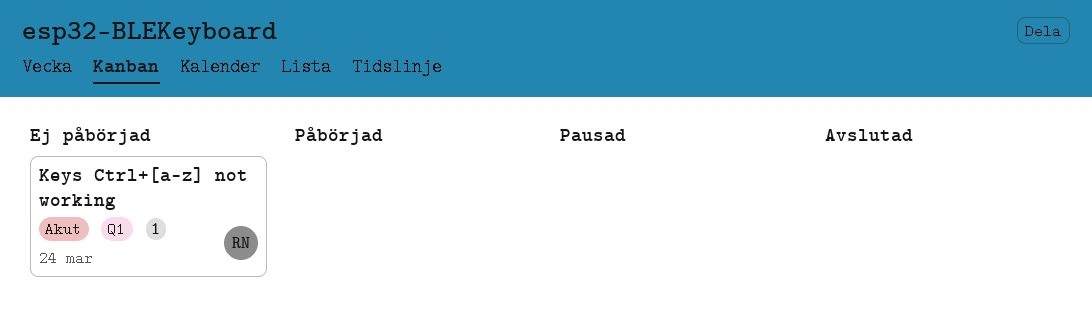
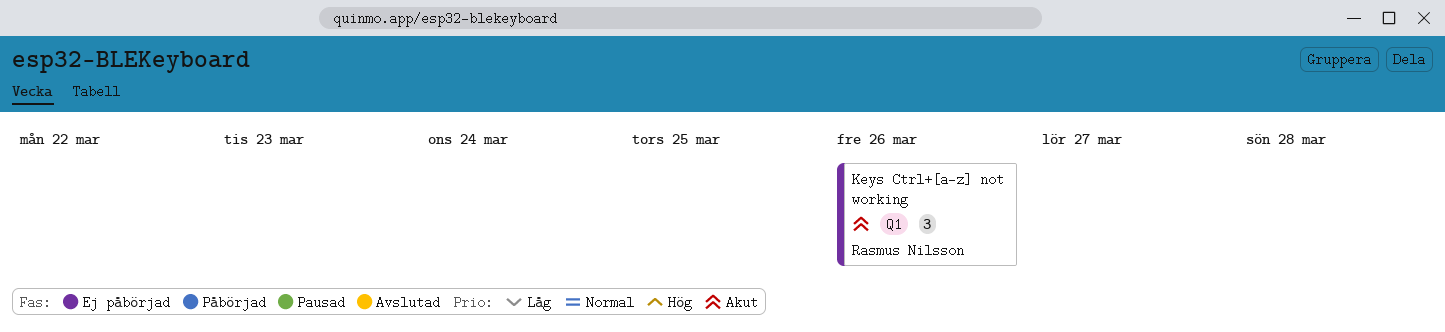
Keys Ctrl+[a-z] not working, estimate: 1 -> 3
Keys Ctrl+[a-z] not working, due: Mar 24 -> Mar 26

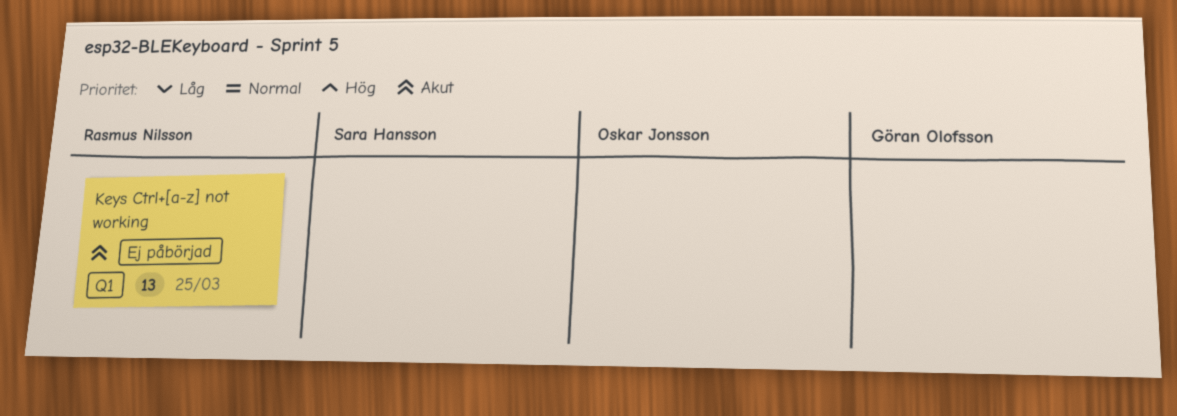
Keys Ctrl+[a-z] not working, estimate: 3 -> 13
Keys Ctrl+[a-z] not working, due: Mar 26 -> Mar 25

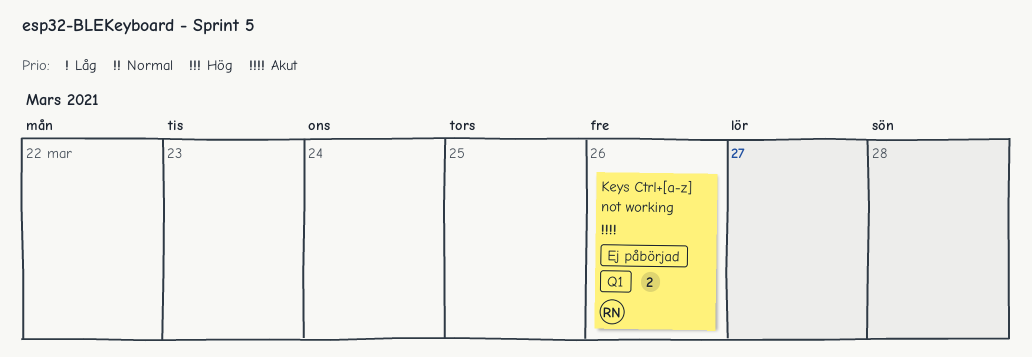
Keys Ctrl+[a-z] not working, estimate: 13 -> 2
Keys Ctrl+[a-z] not working, due: Mar 25 -> Mar 26

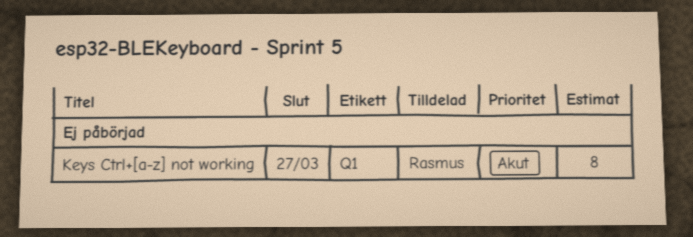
Keys Ctrl+[a-z] not working, estimate: 2 -> 8
Keys Ctrl+[a-z] not working, due: Mar 26 -> Mar 27

